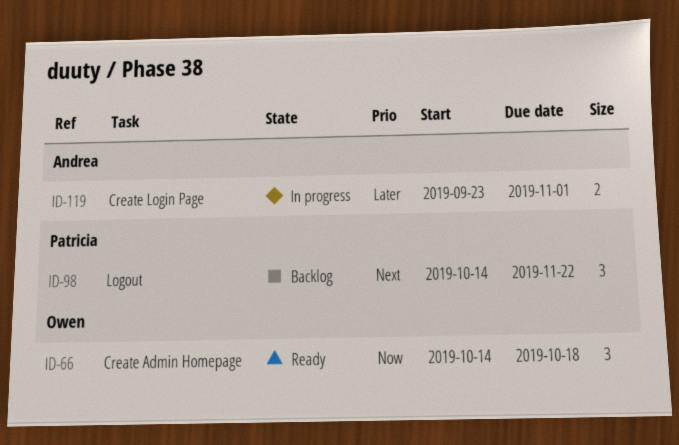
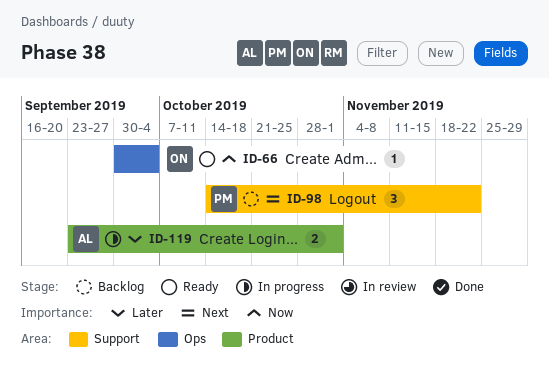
ID-66, estimate: 3 -> 1
ID-66, start: Oct 14 -> Sep 30
ID-66, due: Oct 18 -> Oct 4

